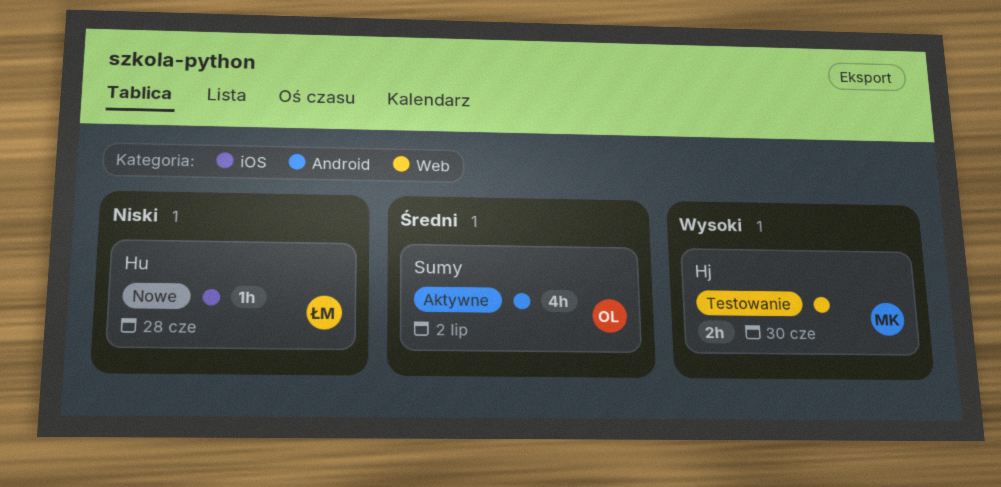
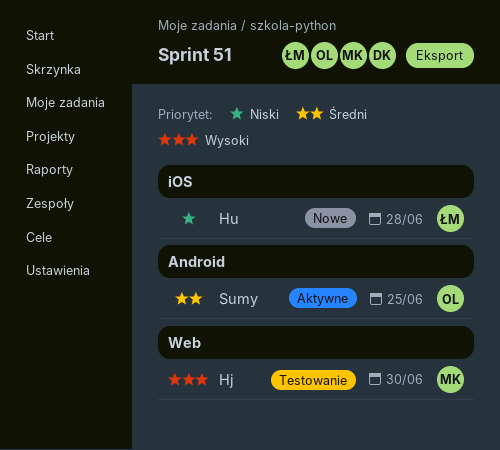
Sumy, due: Jul 2 -> Jun 25

